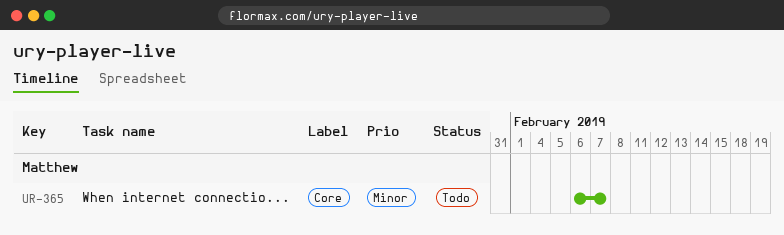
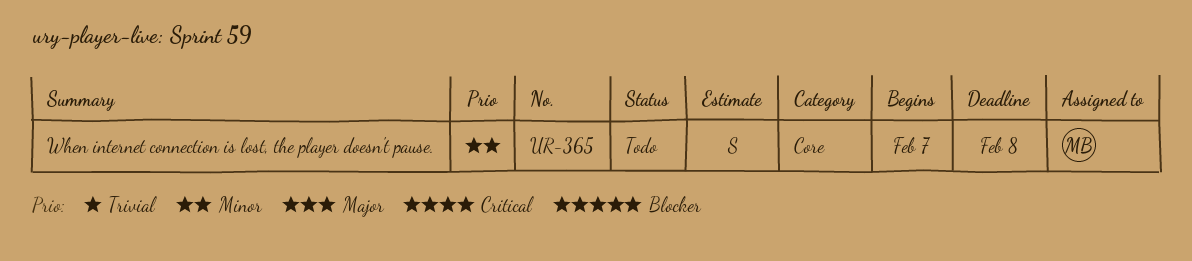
UR-365, start: Feb 6 -> Feb 7
UR-365, due: Feb 7 -> Feb 8

